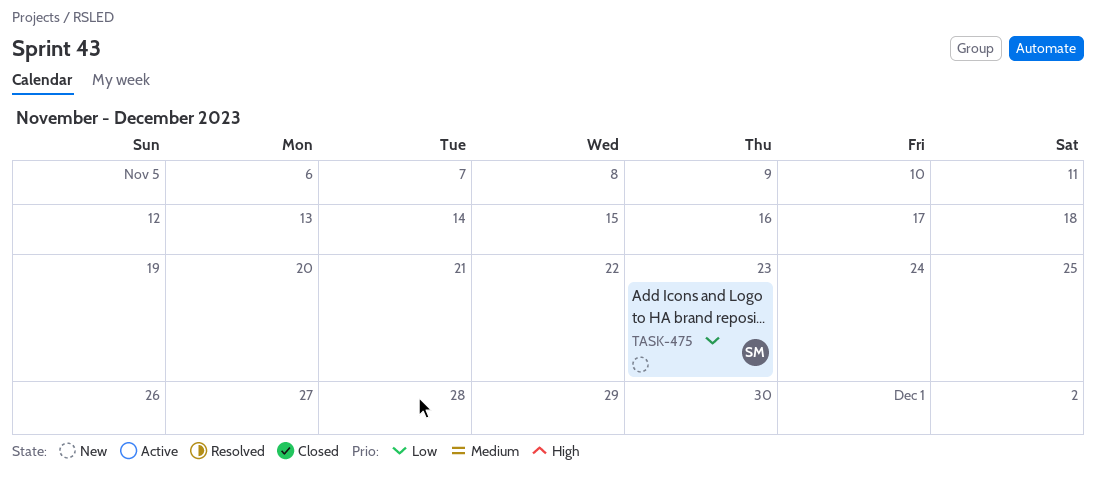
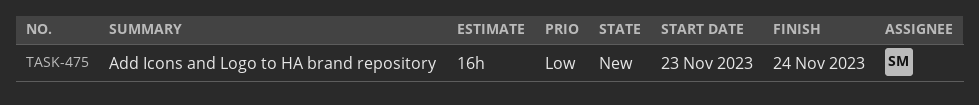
TASK-475, due: Nov 23 -> Nov 24

